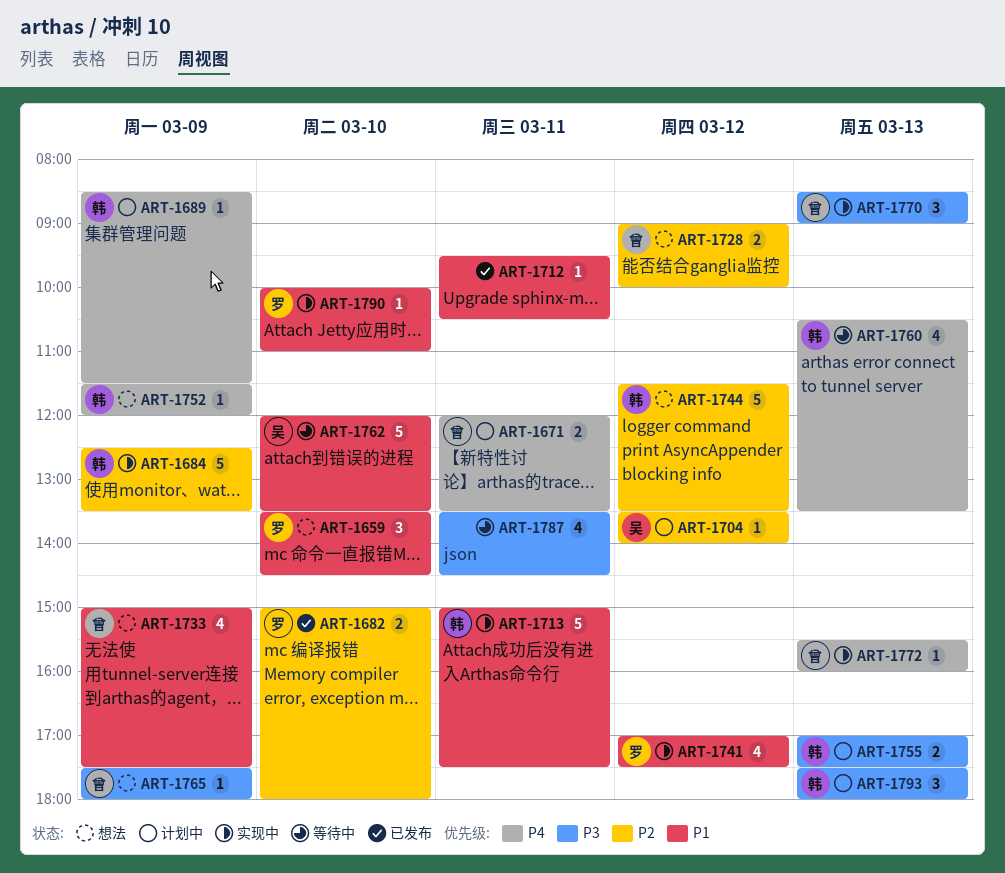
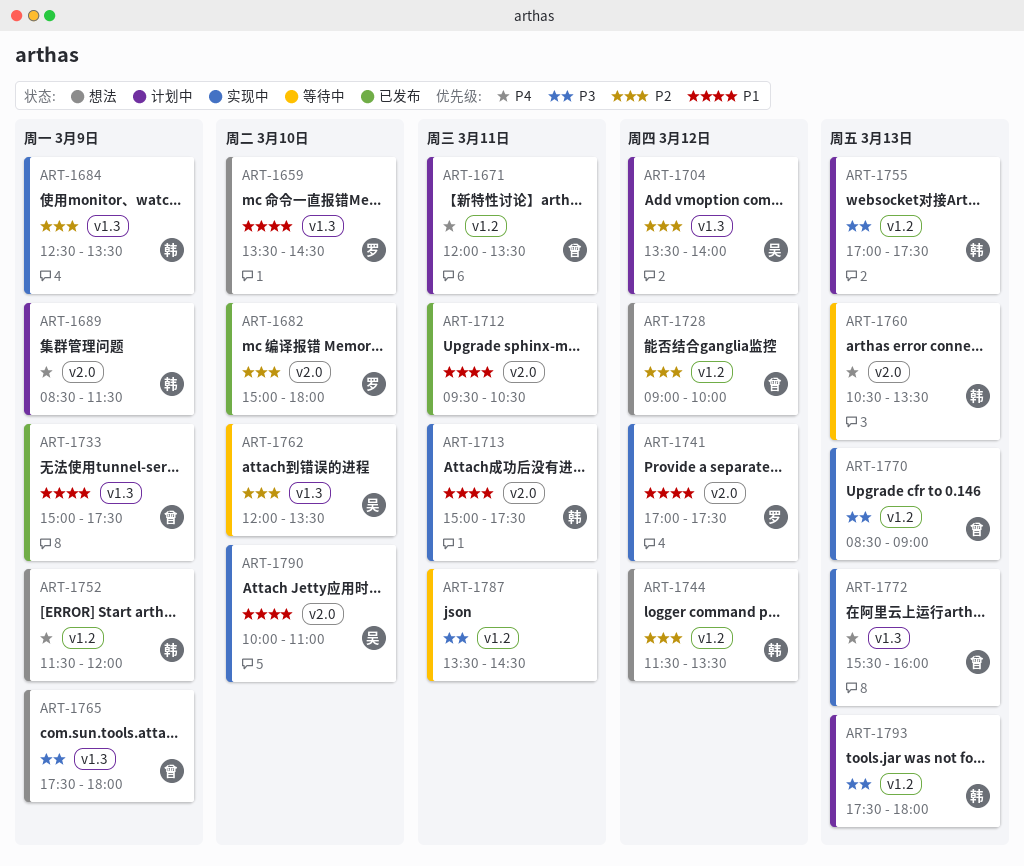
ART-1733, status: 想法 -> 已发布
ART-1762, priority: P1 -> P2
ART-1790, owner: 罗 -> 吴

